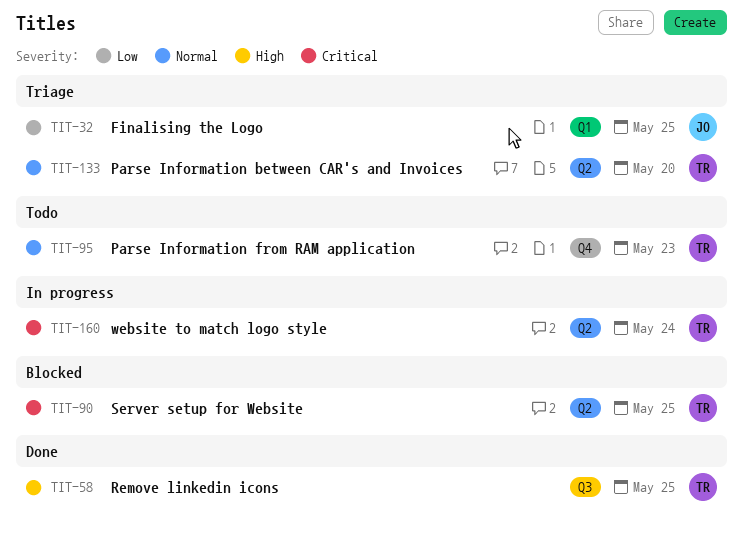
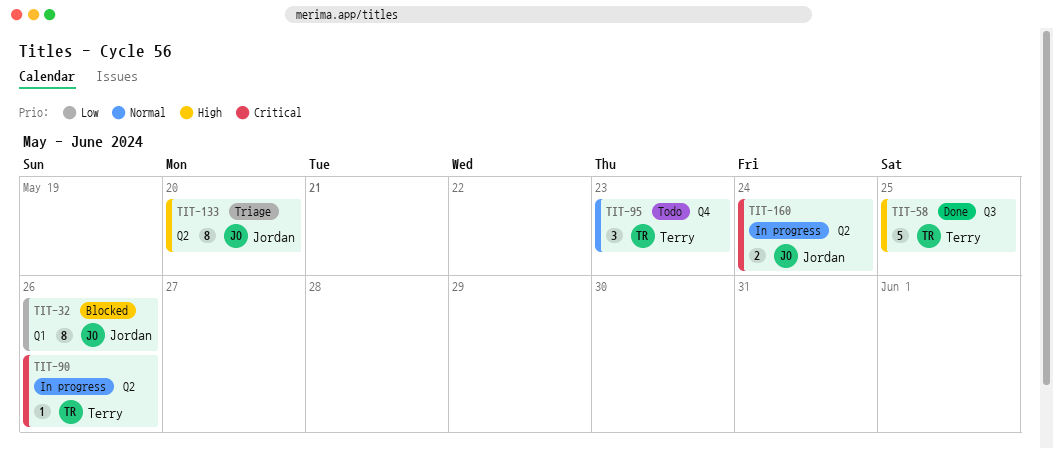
TIT-32, status: Triage -> Blocked
TIT-32, due: May 25 -> May 26
TIT-90, status: Blocked -> In progress
TIT-90, due: May 25 -> May 26
TIT-133, owner: Terry -> Jordan
TIT-133, priority: Normal -> High
TIT-160, owner: Terry -> Jordan

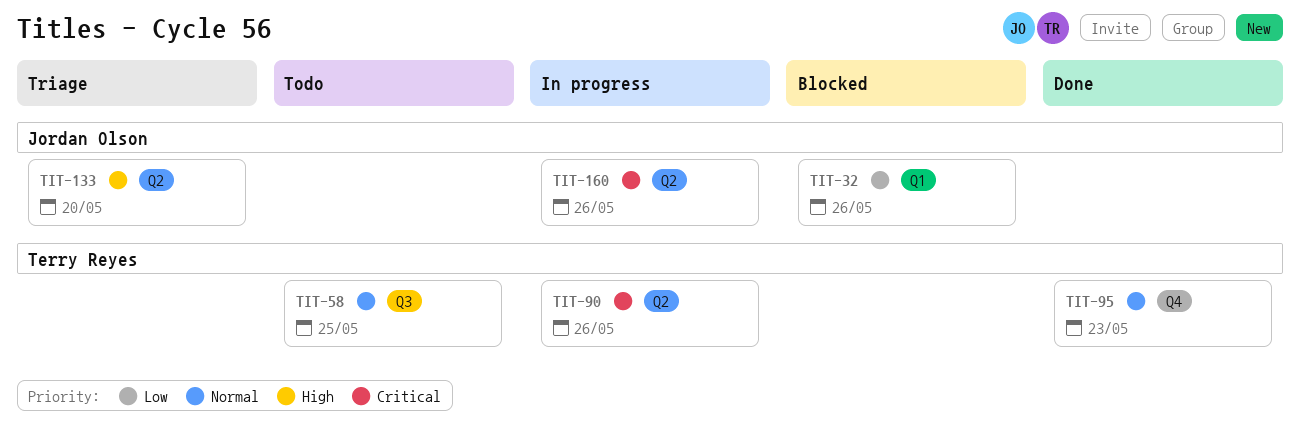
TIT-58, status: Done -> Todo
TIT-58, priority: High -> Normal
TIT-95, status: Todo -> Done
TIT-160, due: May 24 -> May 26

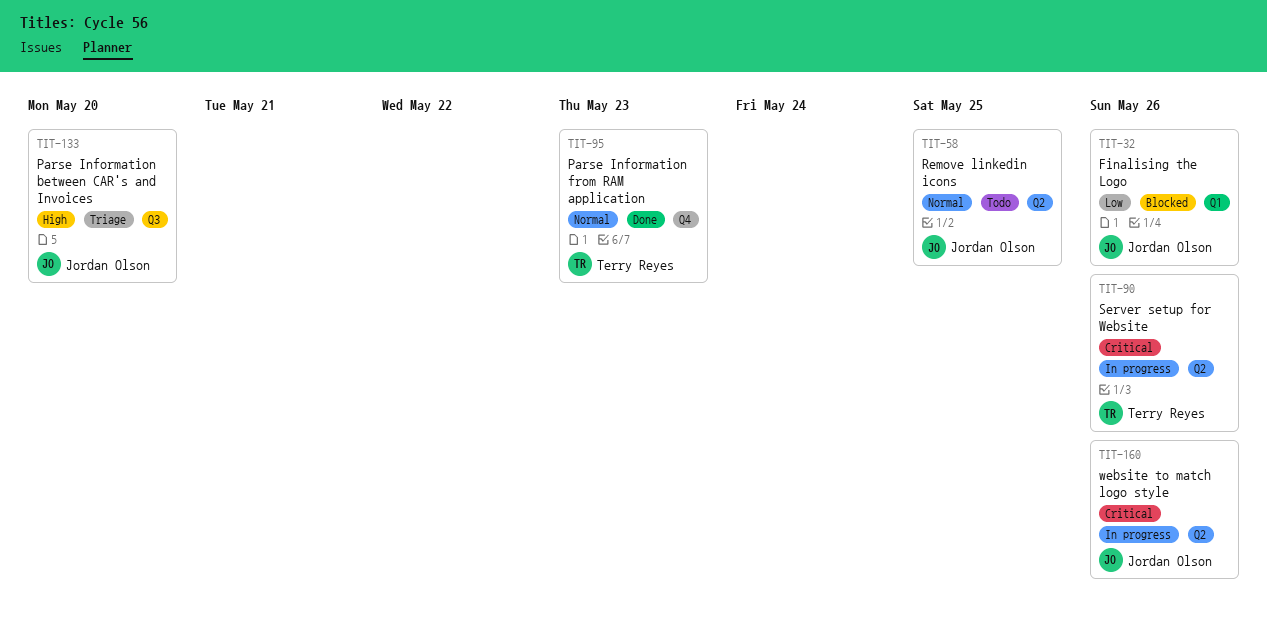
TIT-58, owner: Terry Reyes -> Jordan Olson
TIT-58, label: Q3 -> Q2
TIT-133, label: Q2 -> Q3

